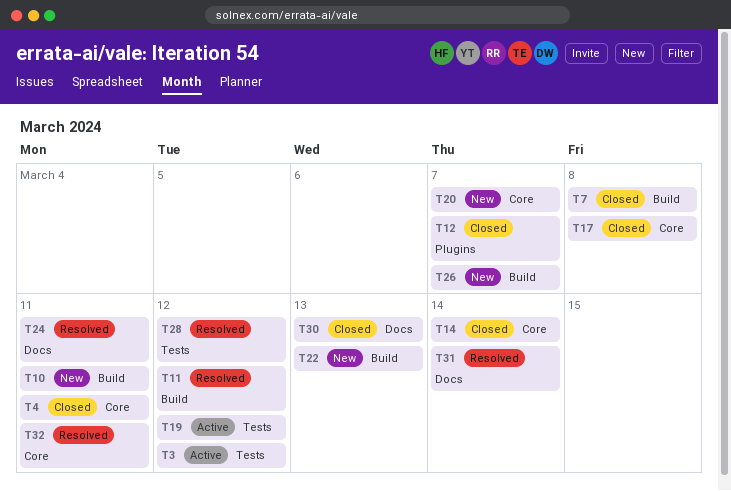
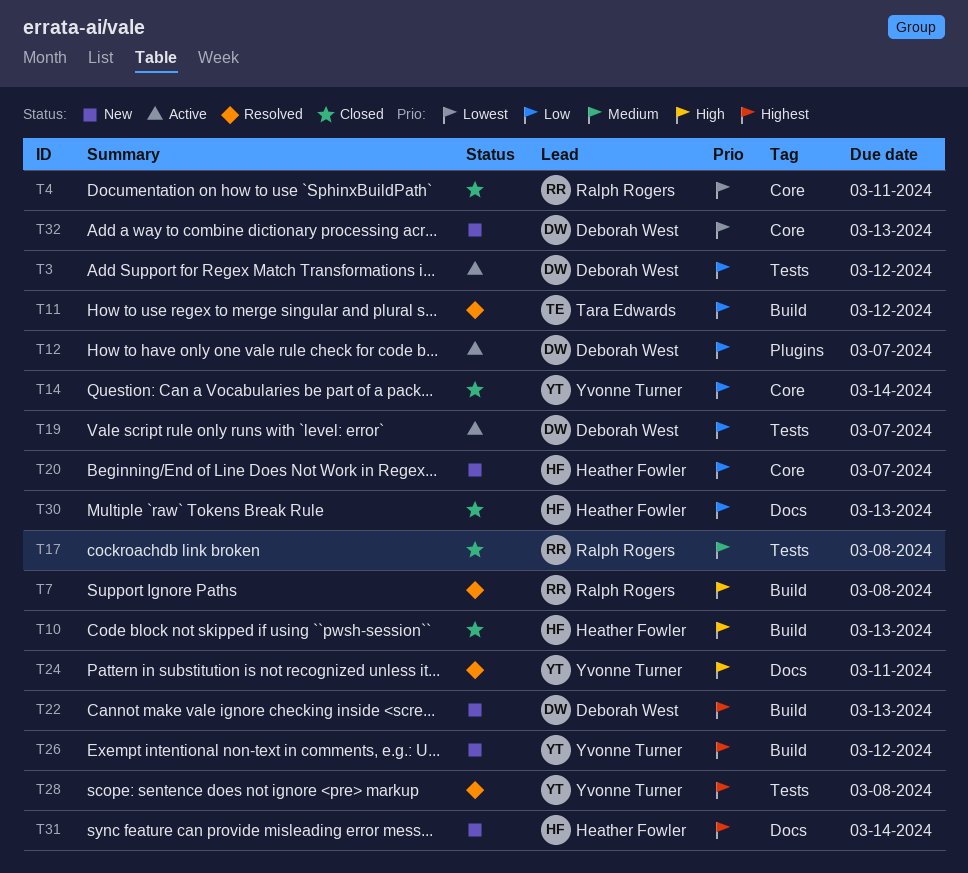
T7, status: Closed -> Resolved
T10, status: New -> Closed
T10, due: Mar 11 -> Mar 13
T12, status: Closed -> Active
T17, label: Core -> Tests
T19, due: Mar 12 -> Mar 7
T26, due: Mar 7 -> Mar 12
T28, due: Mar 12 -> Mar 8
T31, status: Resolved -> New
T32, status: Resolved -> New
T32, due: Mar 11 -> Mar 13

